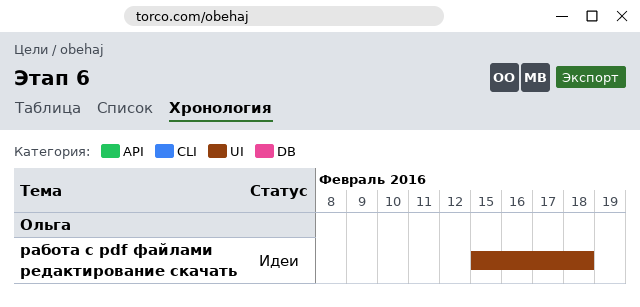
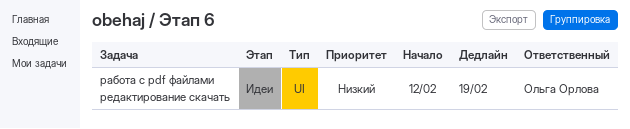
работа с pdf файлами редактирование скачать, start: Feb 15 -> Feb 12
работа с pdf файлами редактирование скачать, due: Feb 18 -> Feb 19

